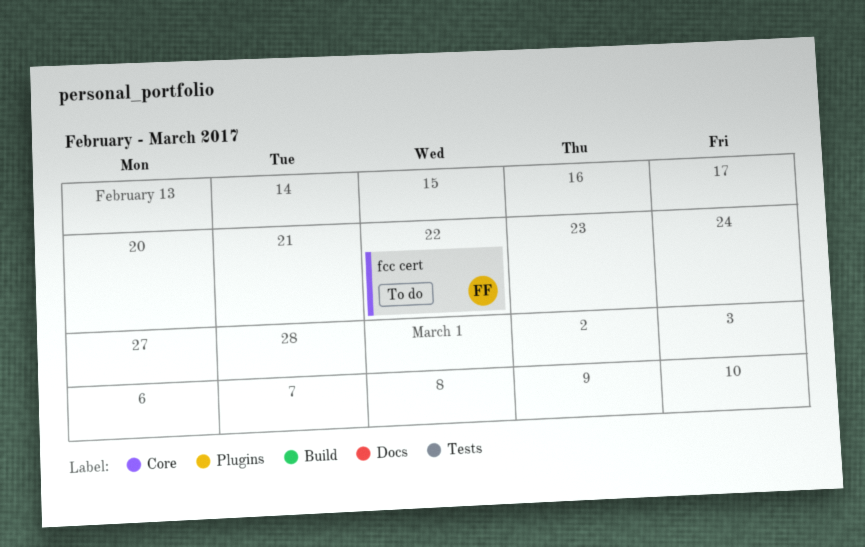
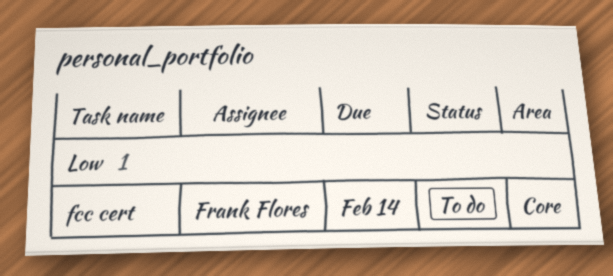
fcc cert, due: Feb 22 -> Feb 14

